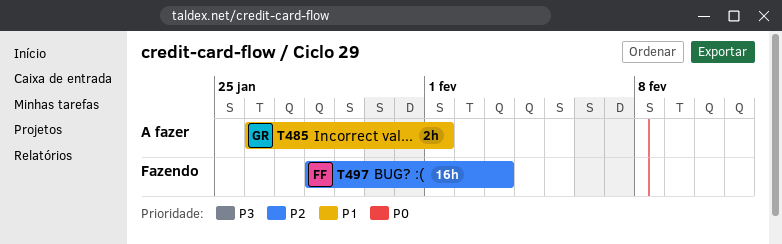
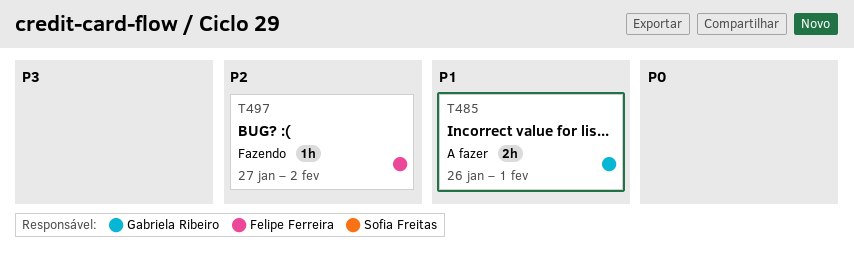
T497, estimate: 16h -> 1h
T497, start: Jan 28 -> Jan 27
T497, due: Feb 3 -> Feb 2

